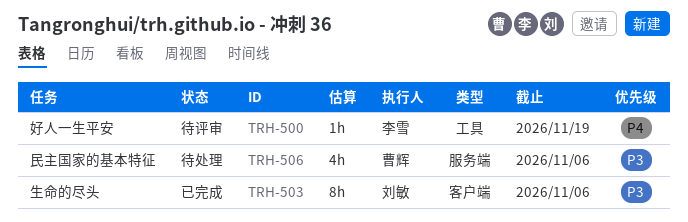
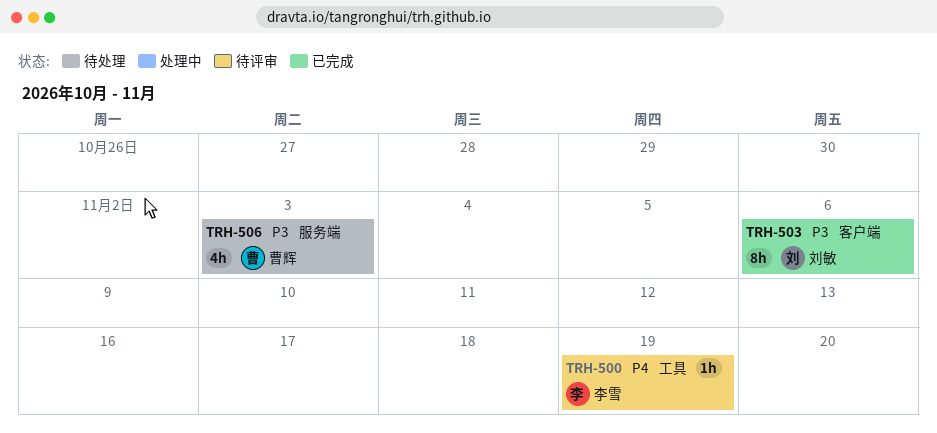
TRH-506, due: Nov 6 -> Nov 3

